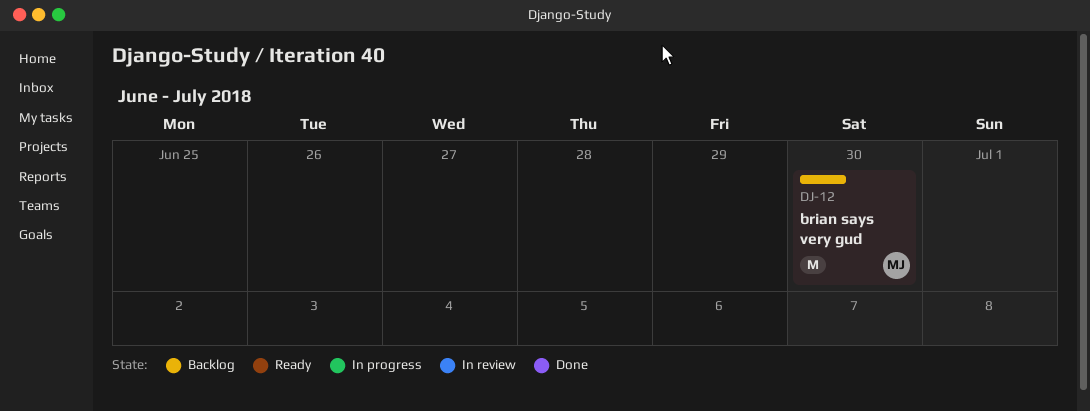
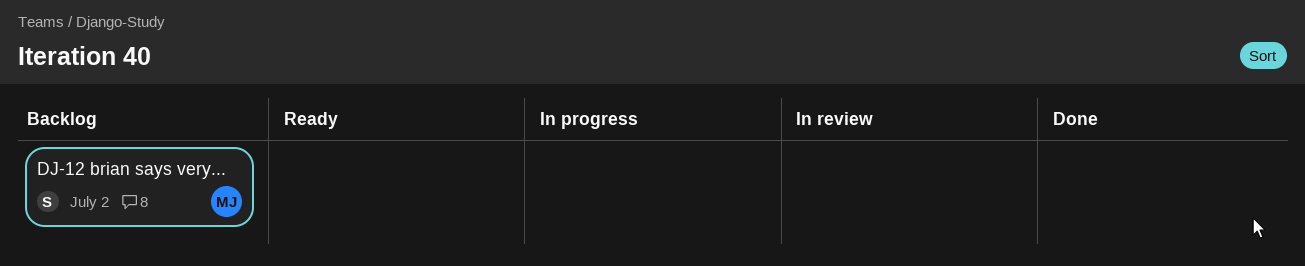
DJ-12, estimate: M -> S
DJ-12, due: Jun 30 -> Jul 2

